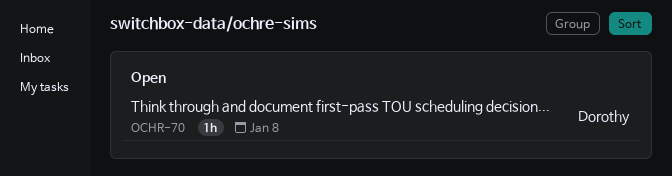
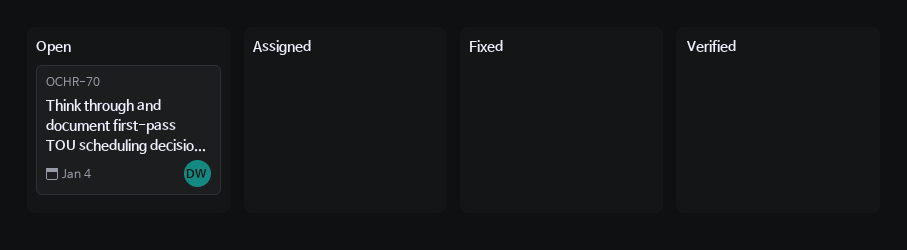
OCHR-70, due: Jan 8 -> Jan 4

